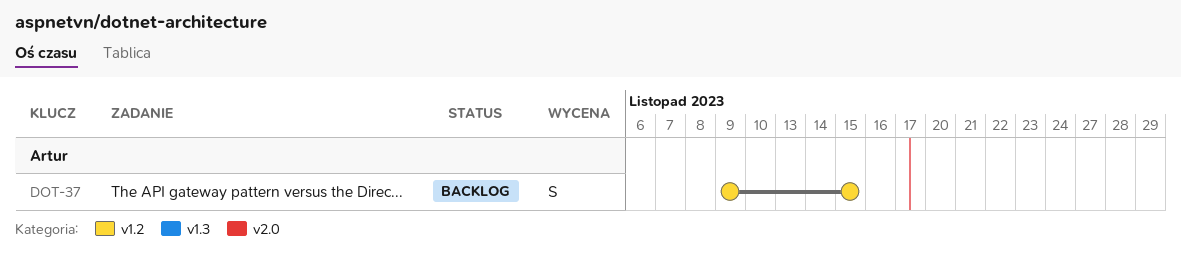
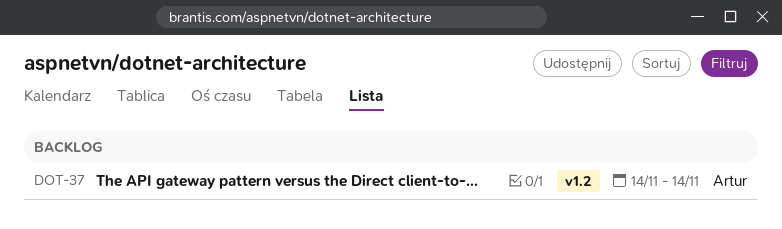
DOT-37, start: Nov 9 -> Nov 14
DOT-37, due: Nov 15 -> Nov 14

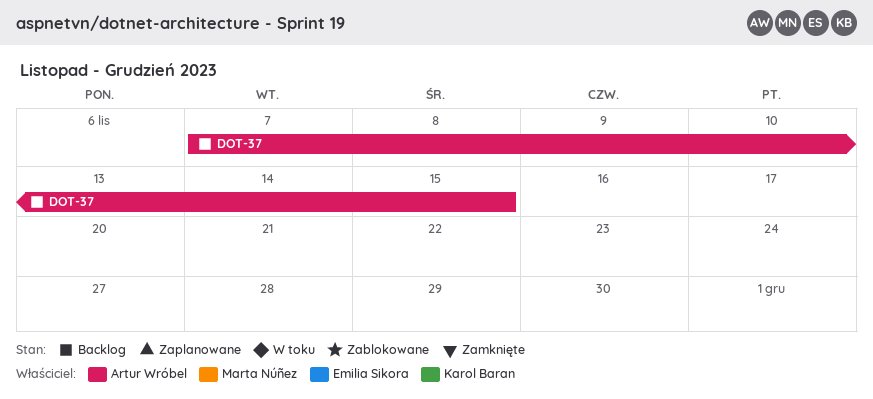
DOT-37, start: Nov 14 -> Nov 7
DOT-37, due: Nov 14 -> Nov 15

